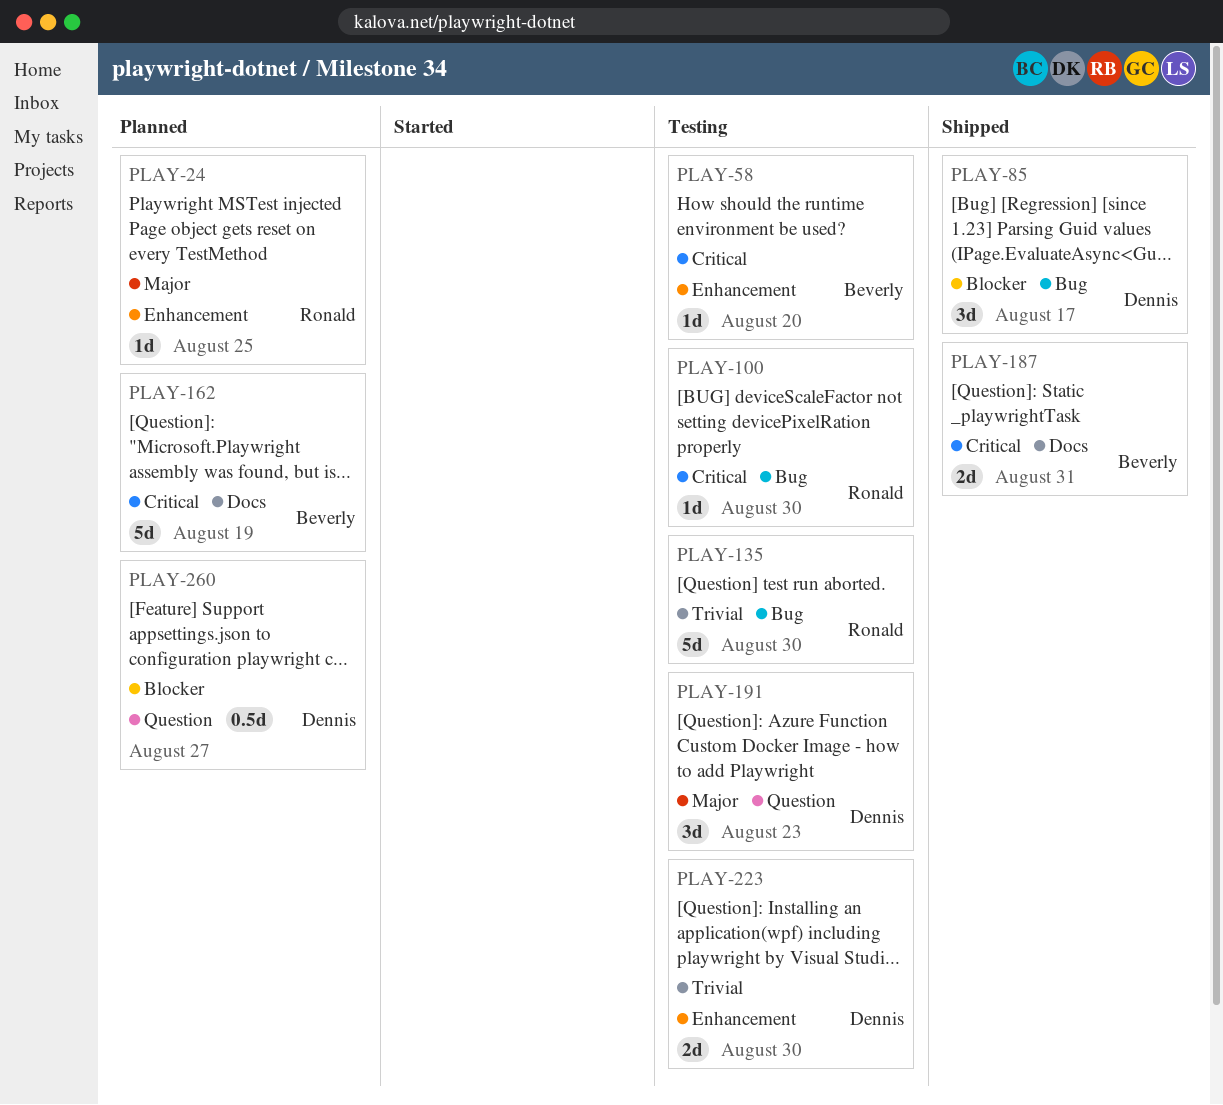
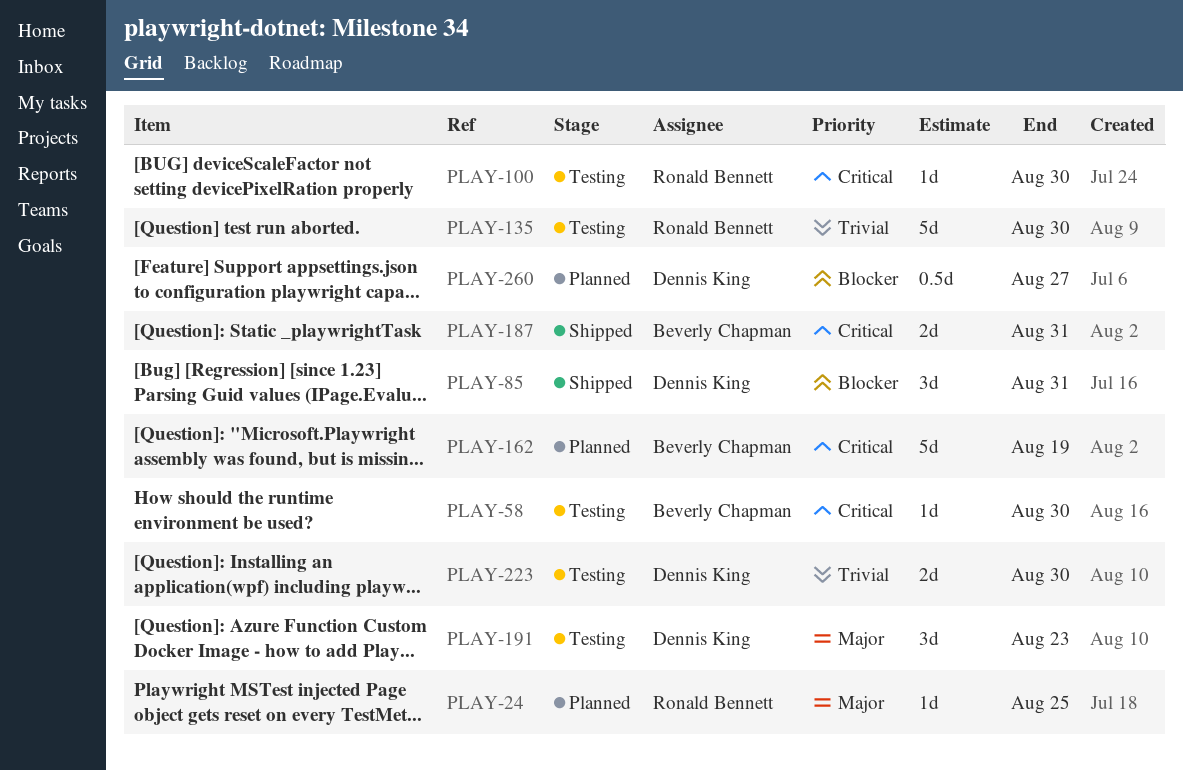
PLAY-58, due: Aug 20 -> Aug 30
PLAY-85, due: Aug 17 -> Aug 31

